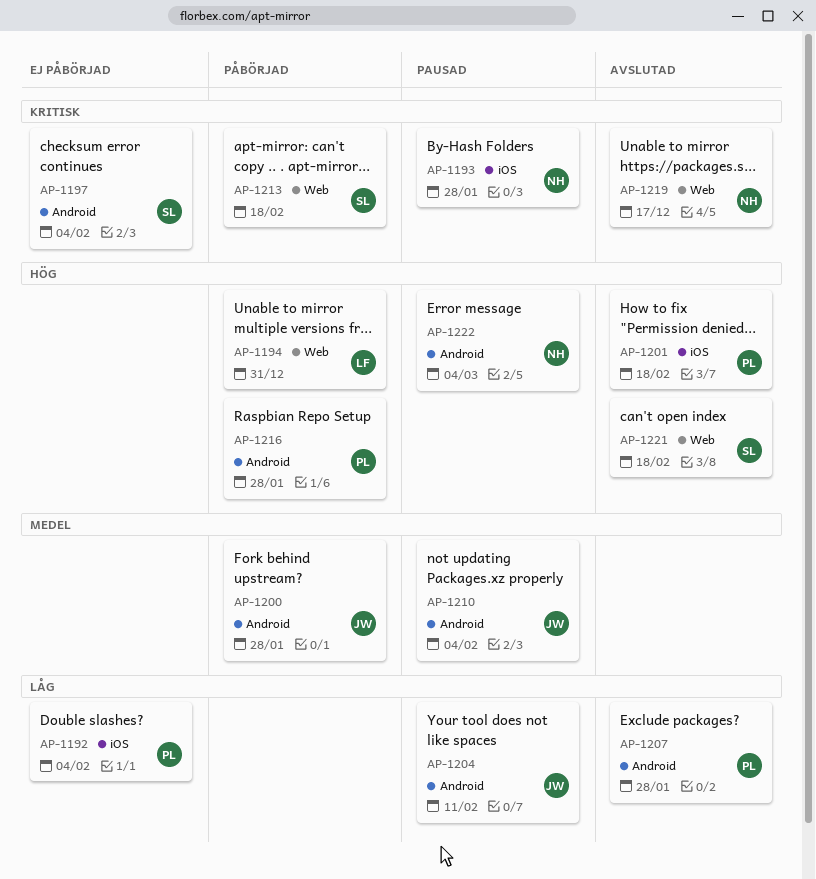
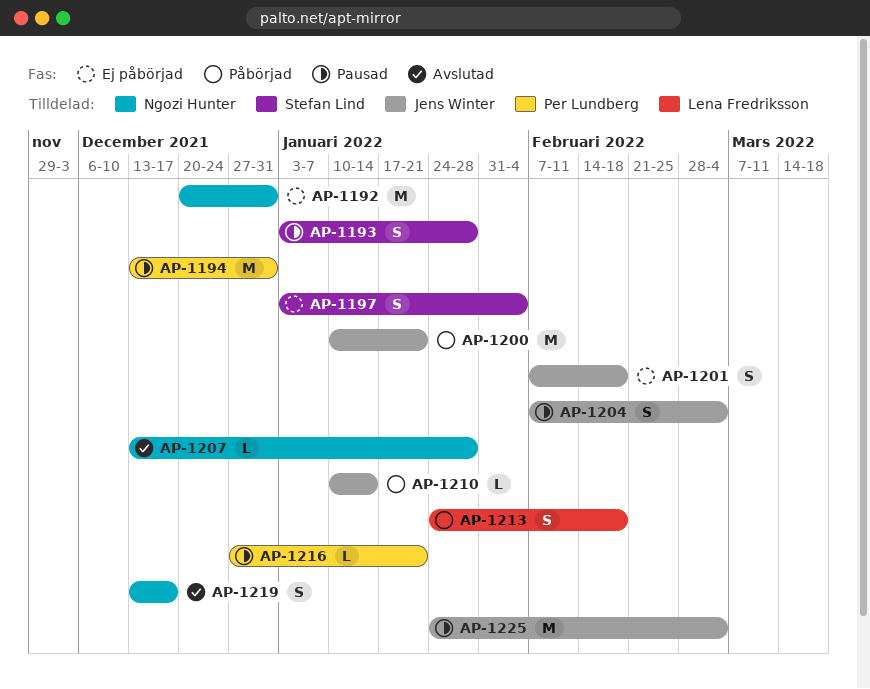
AP-1192, owner: Per Lundberg -> Ngozi Hunter
AP-1192, due: Feb 4 -> Dec 31
AP-1193, owner: Ngozi Hunter -> Stefan Lind
AP-1194, status: Påbörjad -> Pausad
AP-1194, owner: Lena Fredriksson -> Per Lundberg
AP-1200, due: Jan 28 -> Jan 21
AP-1201, status: Avslutad -> Ej påbörjad
AP-1201, owner: Per Lundberg -> Jens Winter
AP-1204, due: Feb 11 -> Mar 4
AP-1207, owner: Per Lundberg -> Ngozi Hunter
AP-1210, status: Pausad -> Påbörjad
AP-1210, due: Feb 4 -> Jan 14
AP-1213, owner: Stefan Lind -> Lena Fredriksson
AP-1216, status: Påbörjad -> Pausad
AP-1216, due: Jan 28 -> Jan 21
AP-1221: present -> none
AP-1222: present -> none
AP-1225: none -> present

